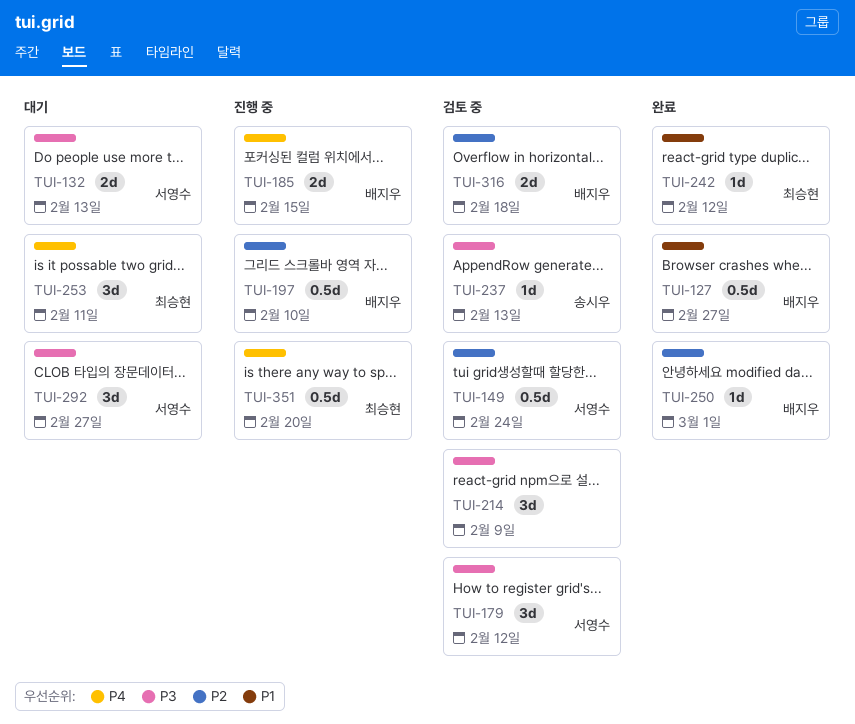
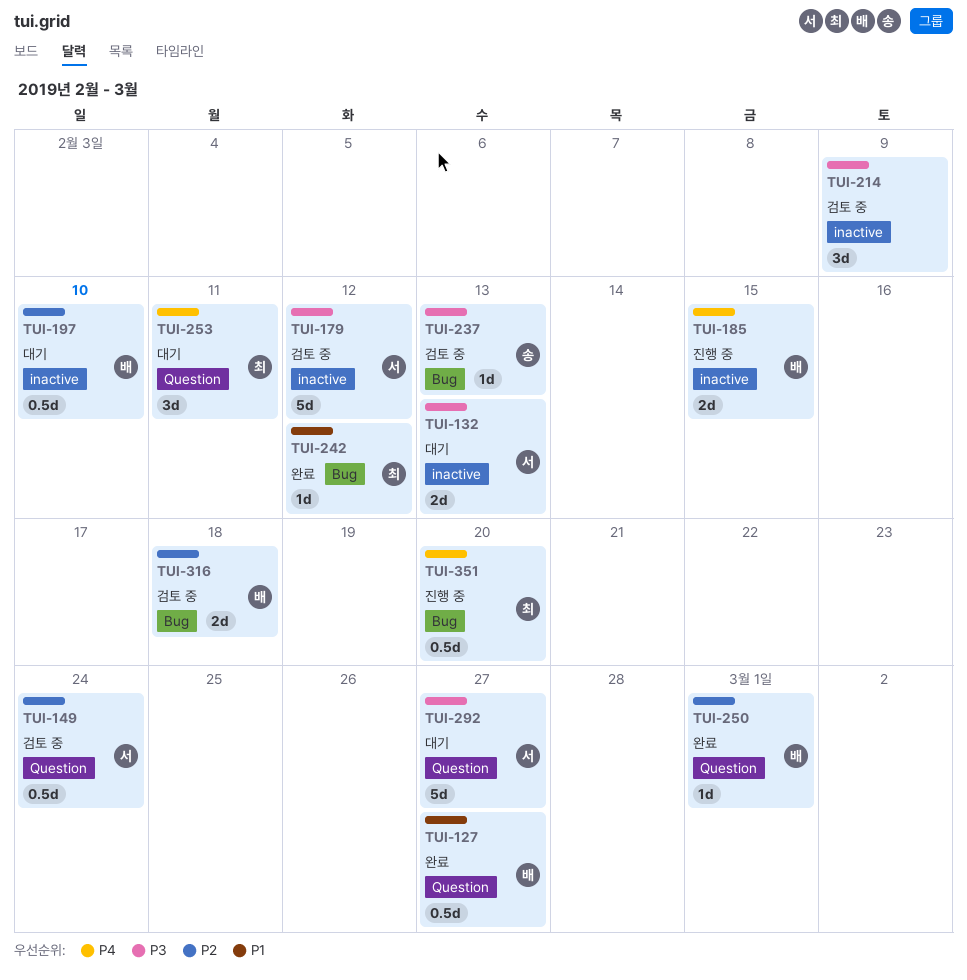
TUI-179, estimate: 3d -> 5d
TUI-197, status: 진행 중 -> 대기
TUI-292, estimate: 3d -> 5d

